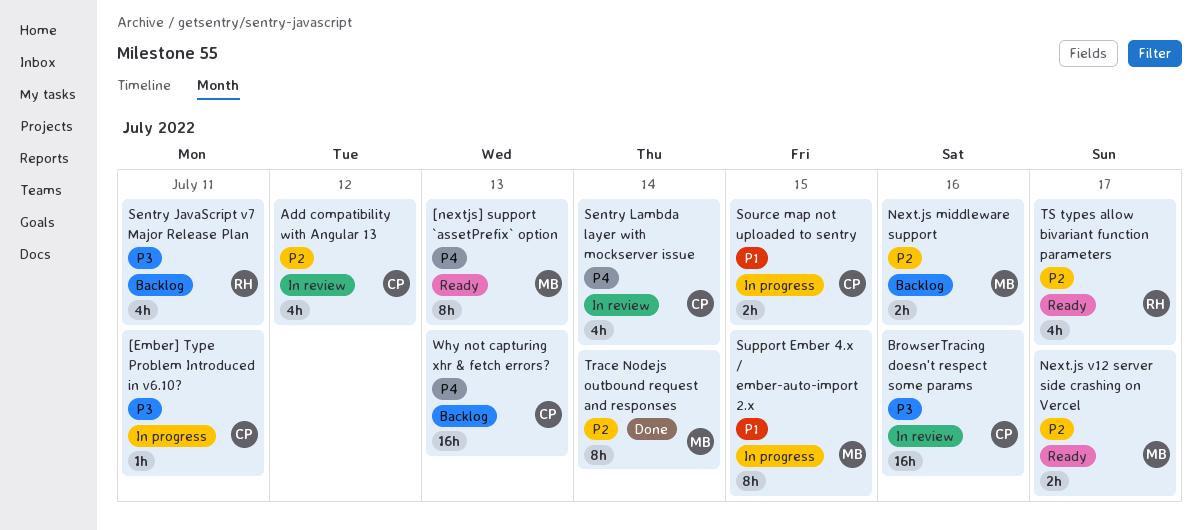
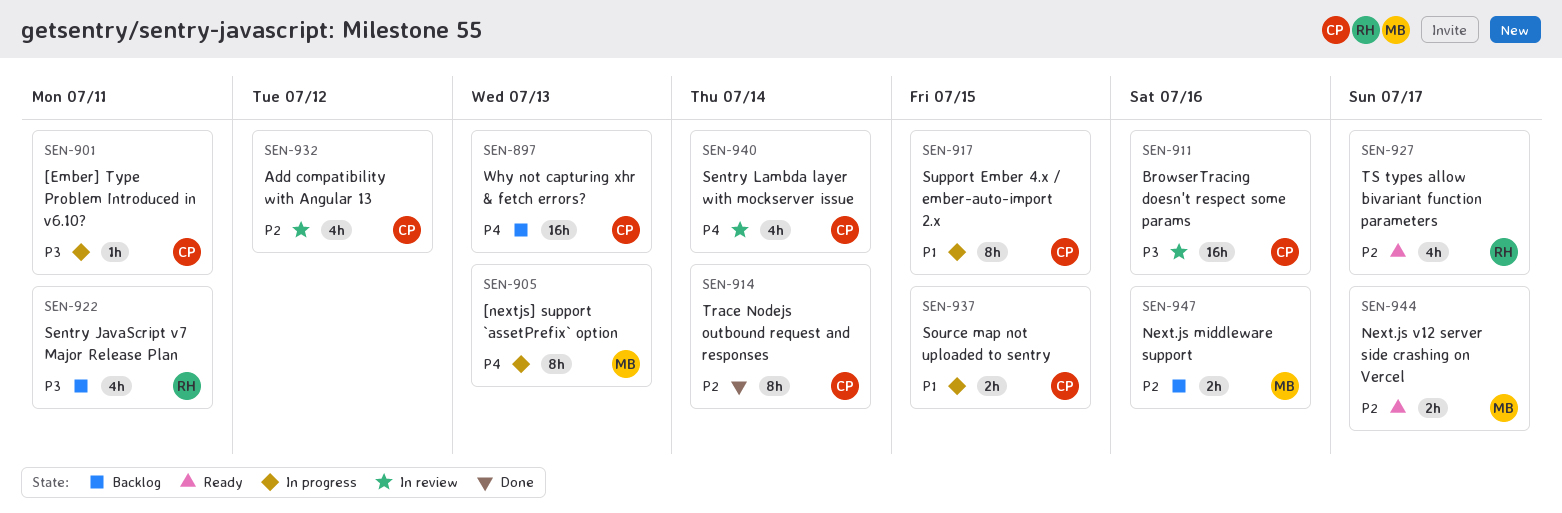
[nextjs] support `assetPrefix` option, status: Ready -> In progress
Support Ember 4.x / ember-auto-import 2.x, owner: MB -> CP
Trace Nodejs outbound request and responses, owner: MB -> CP

